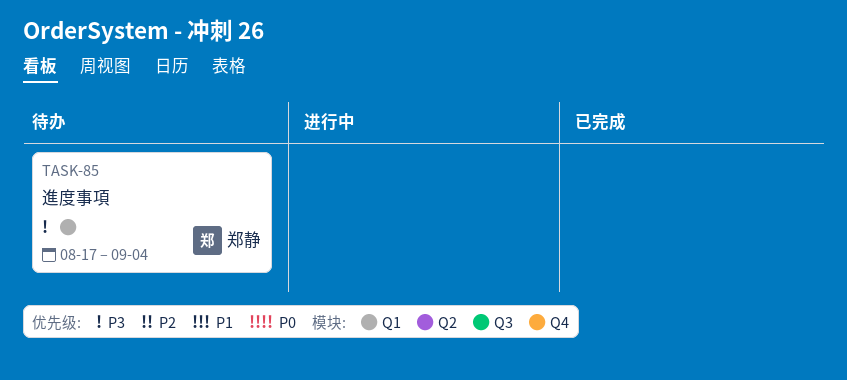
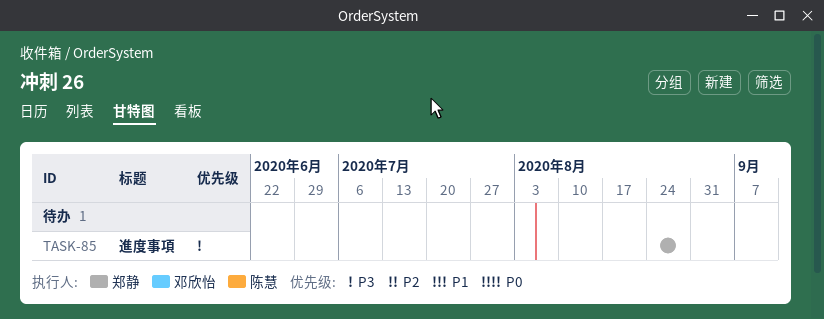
TASK-85, start: Aug 17 -> Aug 24
TASK-85, due: Sep 4 -> Aug 28

